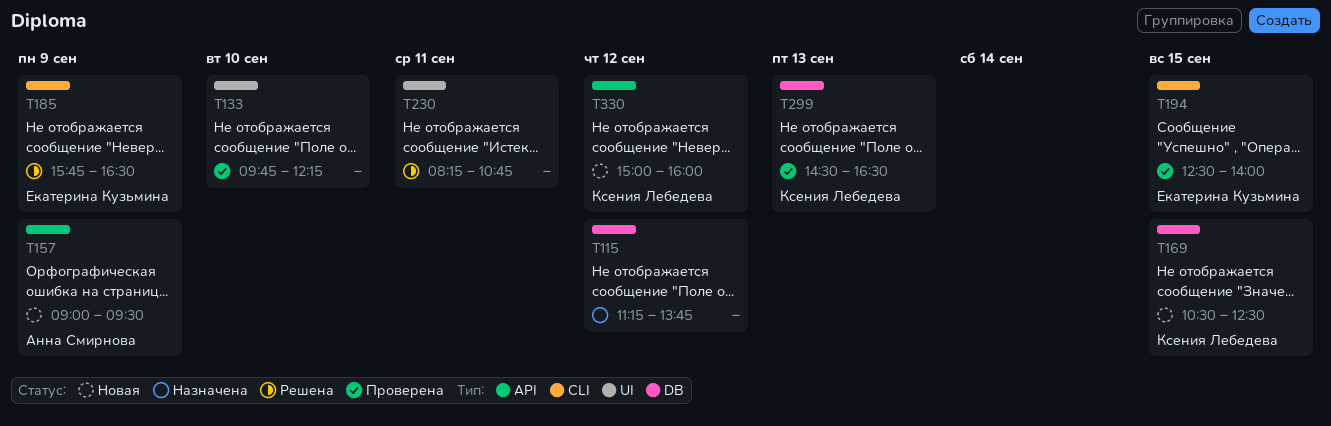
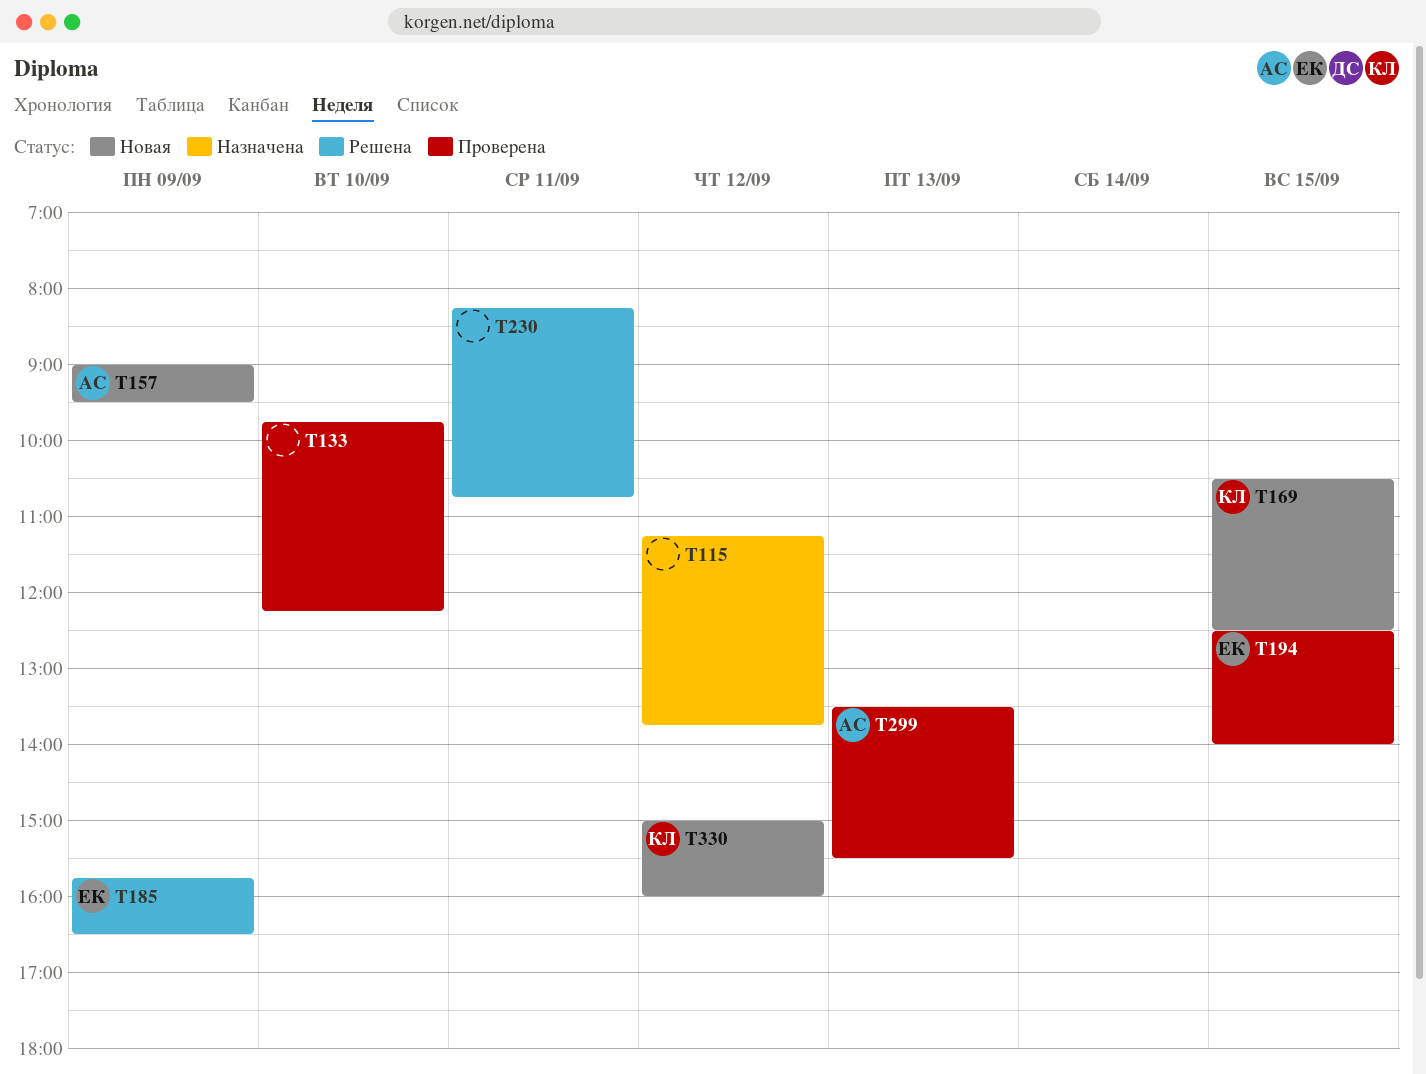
T299, owner: Ксения Лебедева -> Анна Смирнова
T299, begins: 14:30 -> 13:30
T299, ends: 16:30 -> 15:30

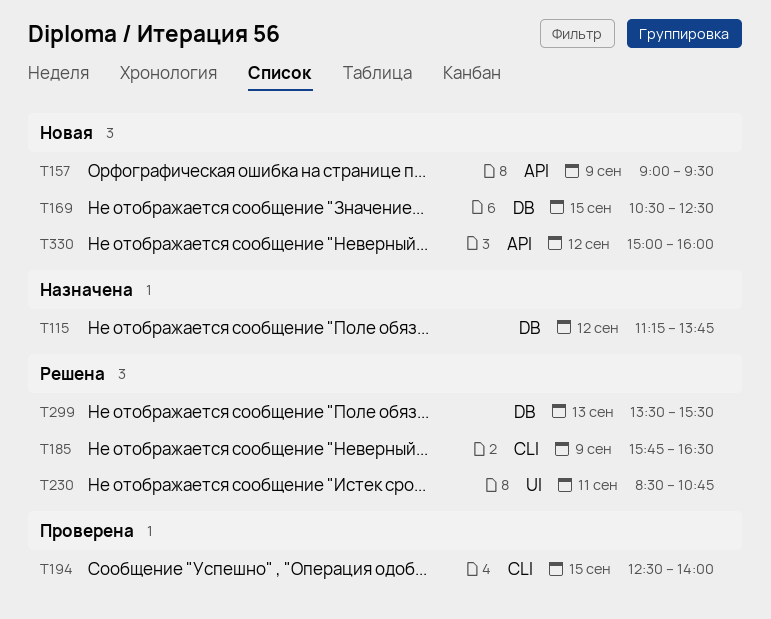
T133: present -> none
T230, begins: 08:15 -> 08:30
T299, status: Проверена -> Решена

